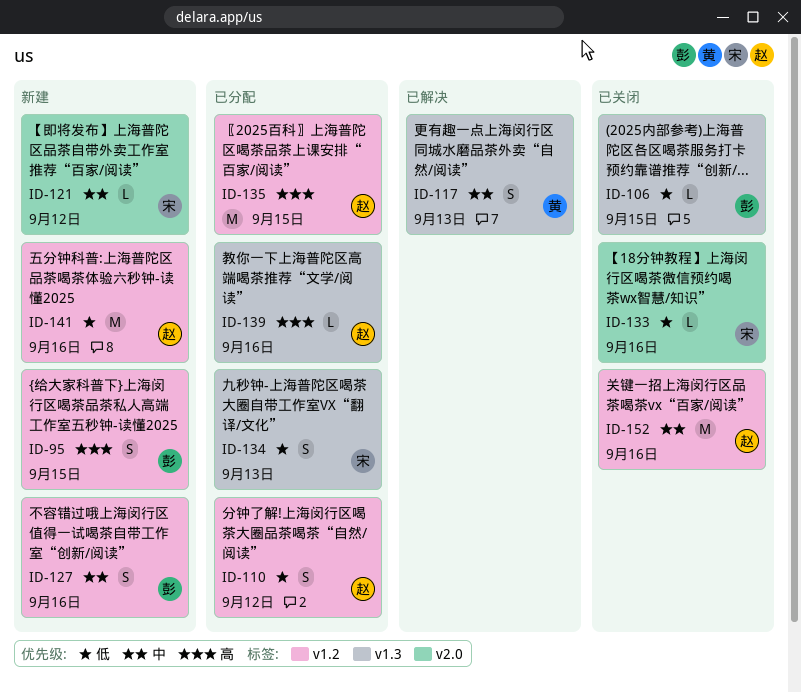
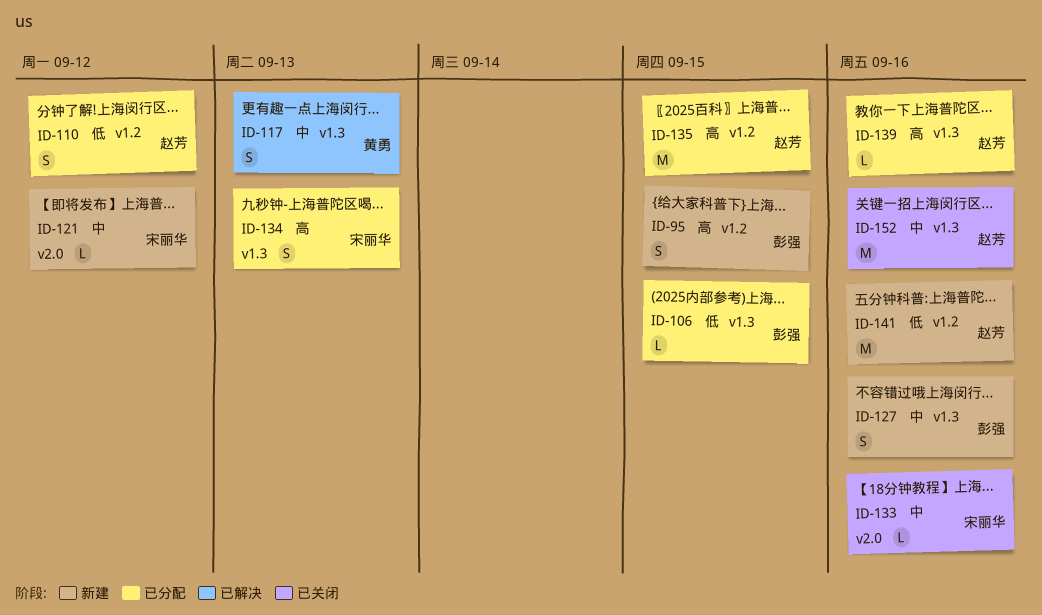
ID-106, status: 已关闭 -> 已分配
ID-127, label: v1.2 -> v1.3
ID-133, priority: 低 -> 中
ID-134, priority: 低 -> 高
ID-152, label: v1.2 -> v1.3

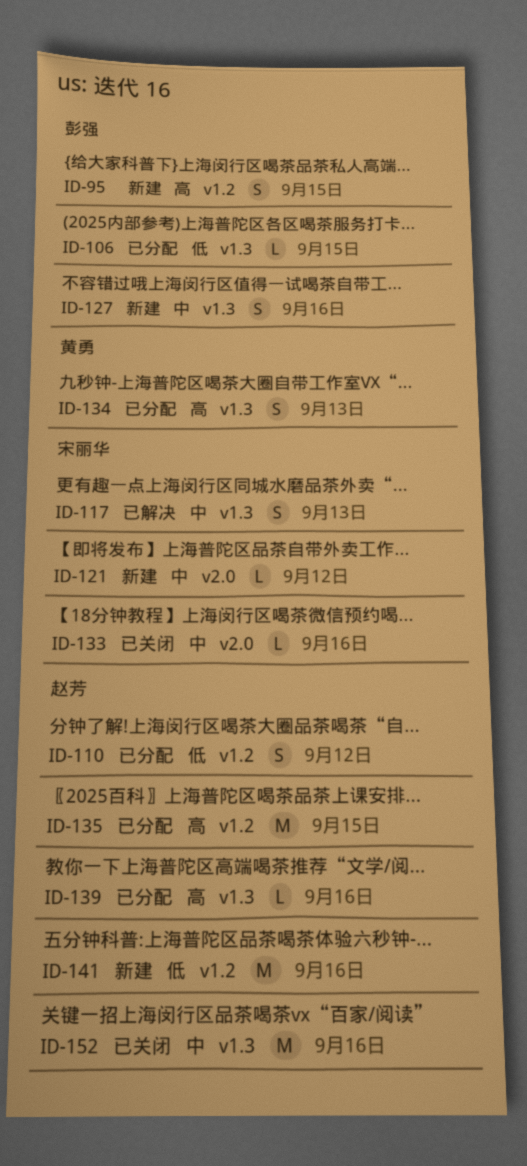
ID-117, owner: 黄勇 -> 宋丽华
ID-134, owner: 宋丽华 -> 黄勇

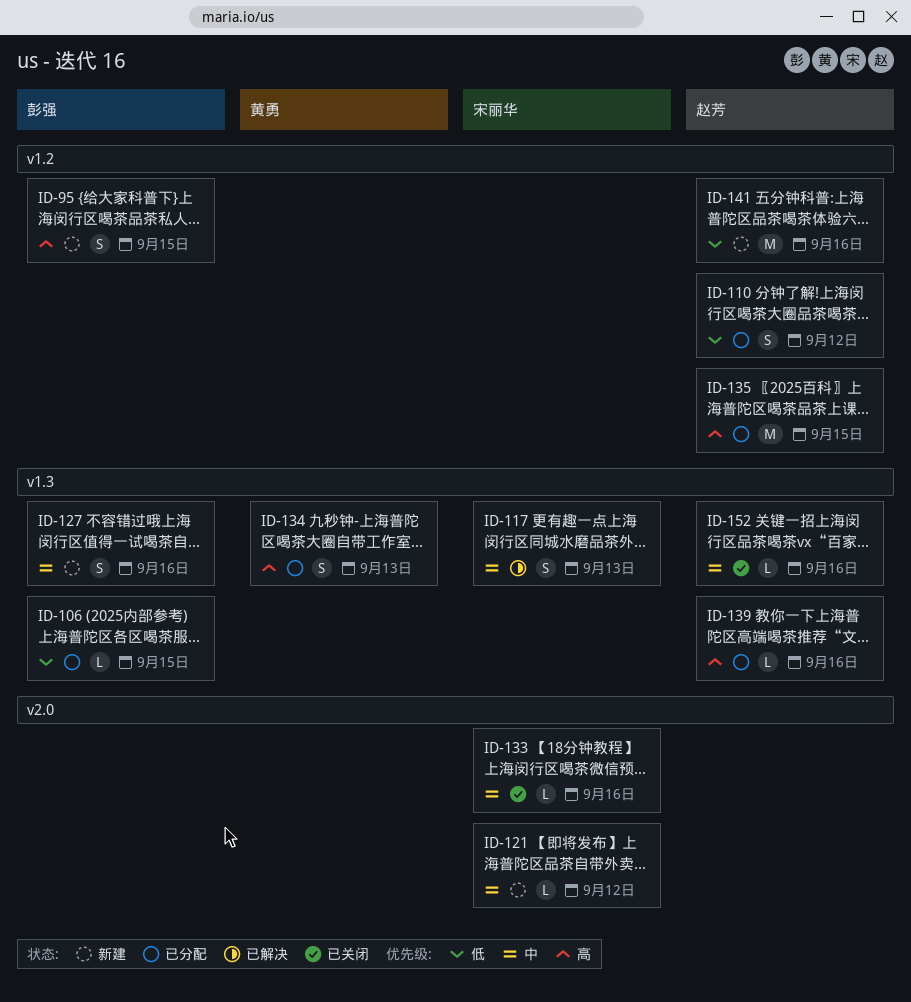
ID-152, estimate: M -> L

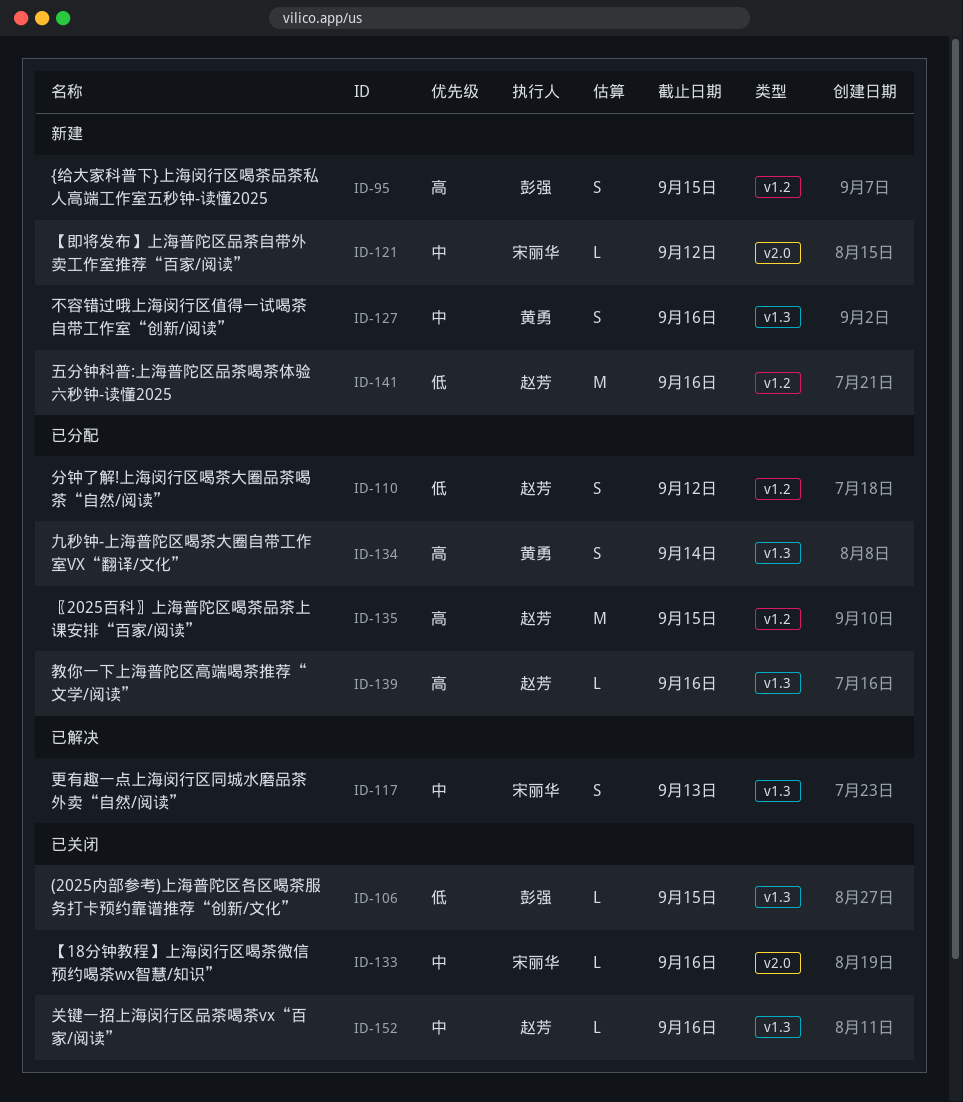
ID-106, status: 已分配 -> 已关闭
ID-127, owner: 彭强 -> 黄勇
ID-134, due: Sep 13 -> Sep 14

